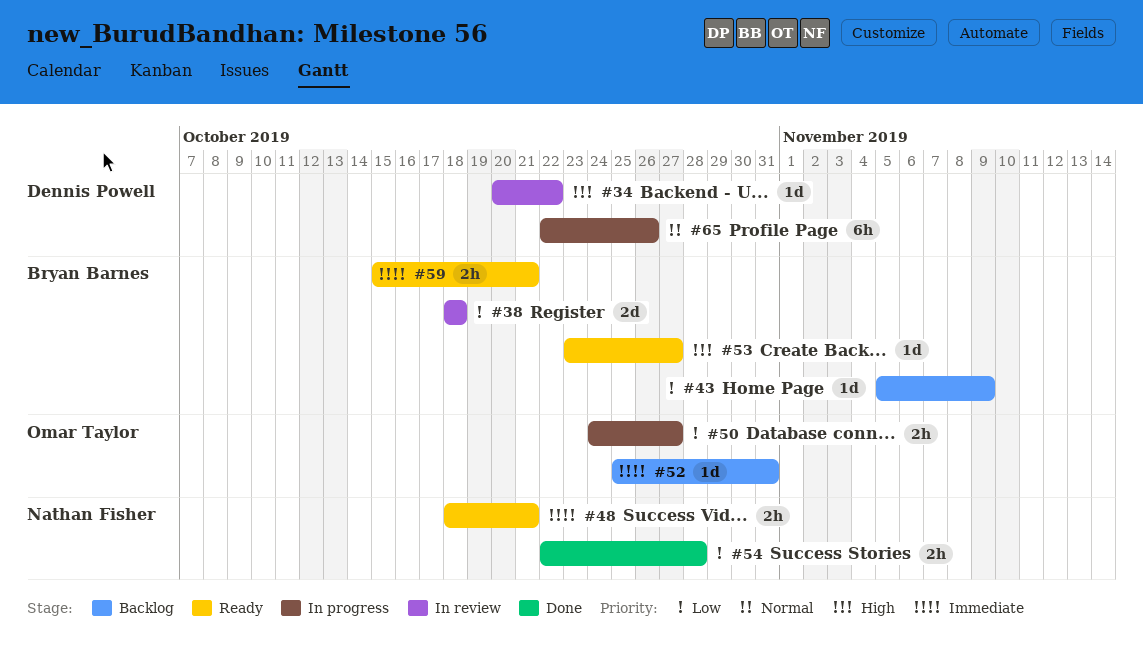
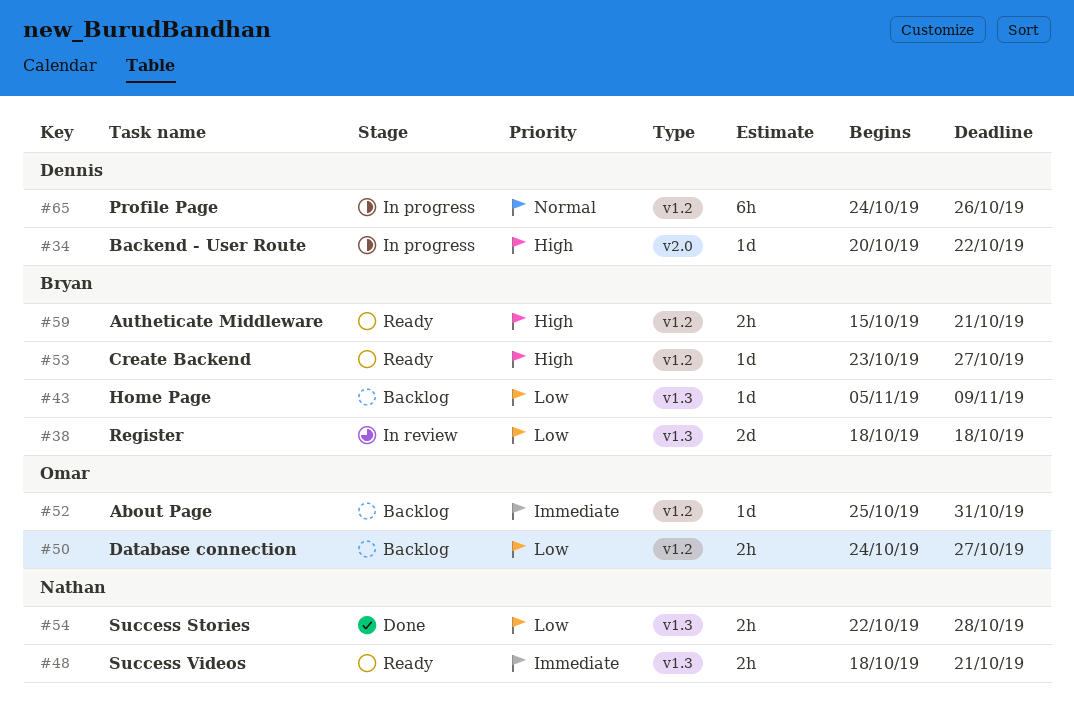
#34, status: In review -> In progress
#50, status: In progress -> Backlog
#59, priority: Immediate -> High
#65, start: Oct 22 -> Oct 24

